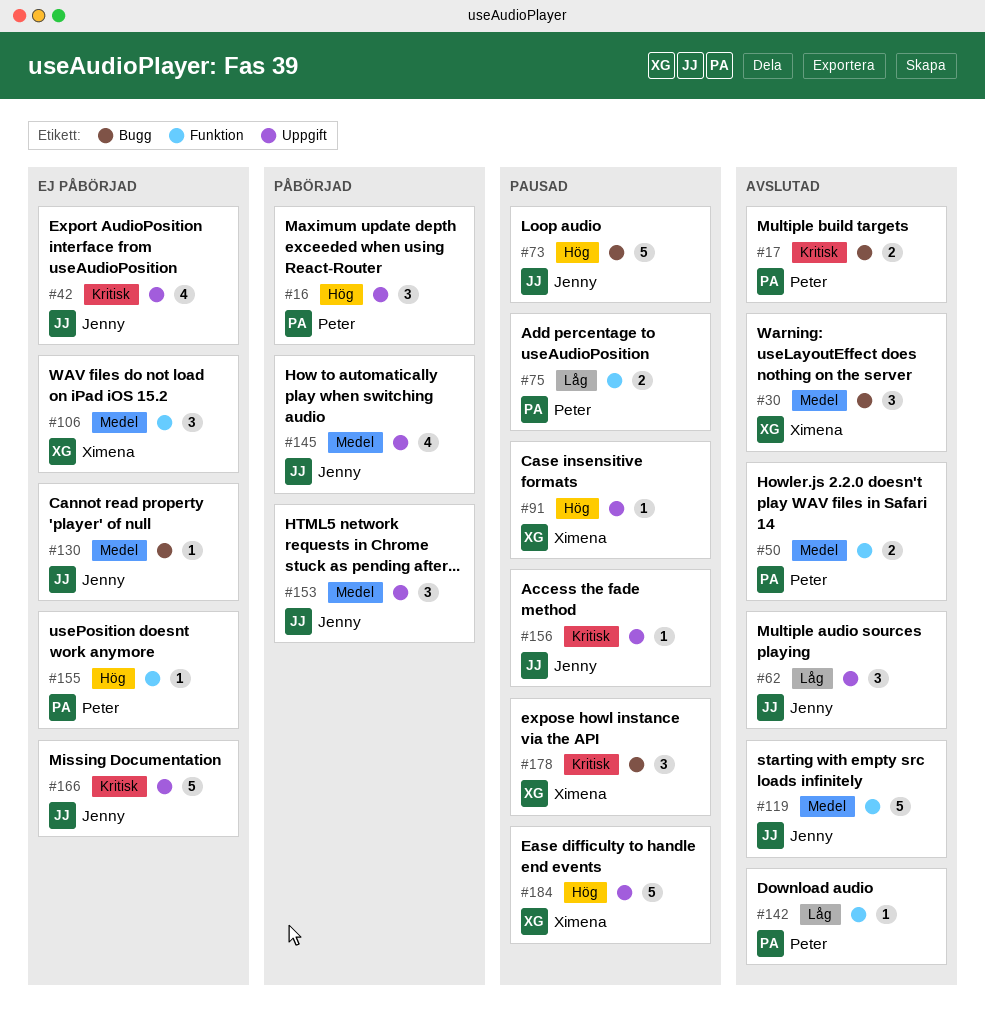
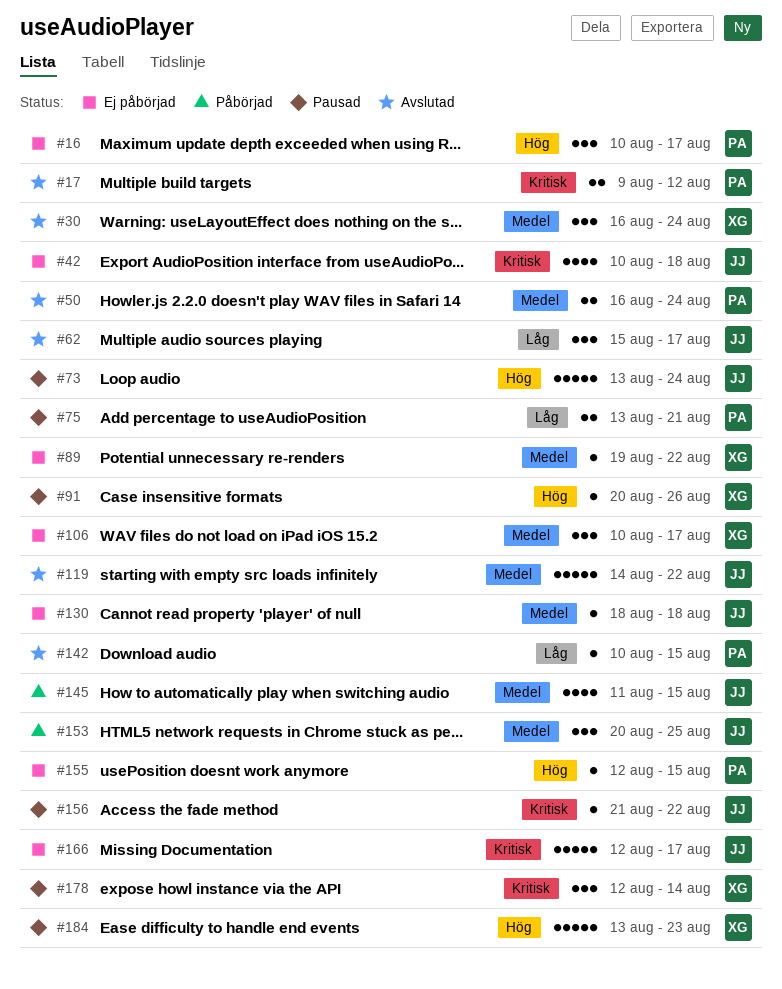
#16, status: Påbörjad -> Ej påbörjad
#89: none -> present

